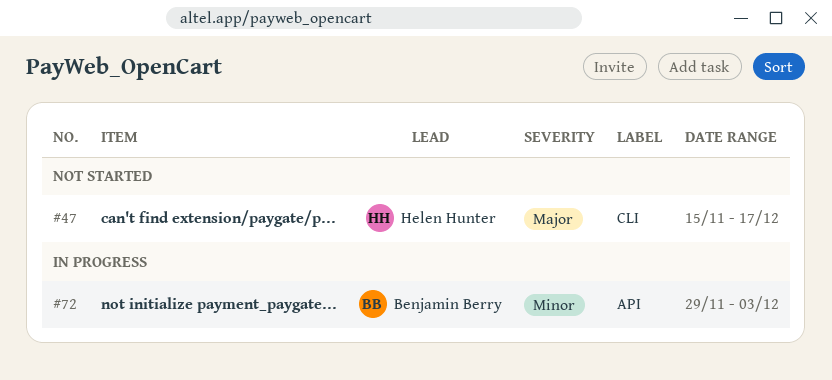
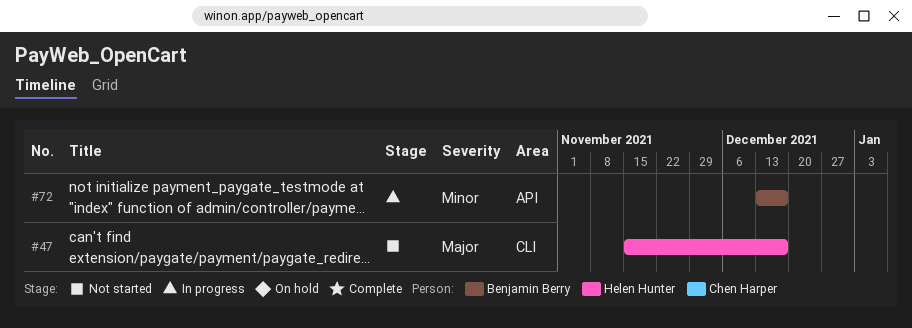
#72, start: Nov 29 -> Dec 13
#72, due: Dec 3 -> Dec 17

